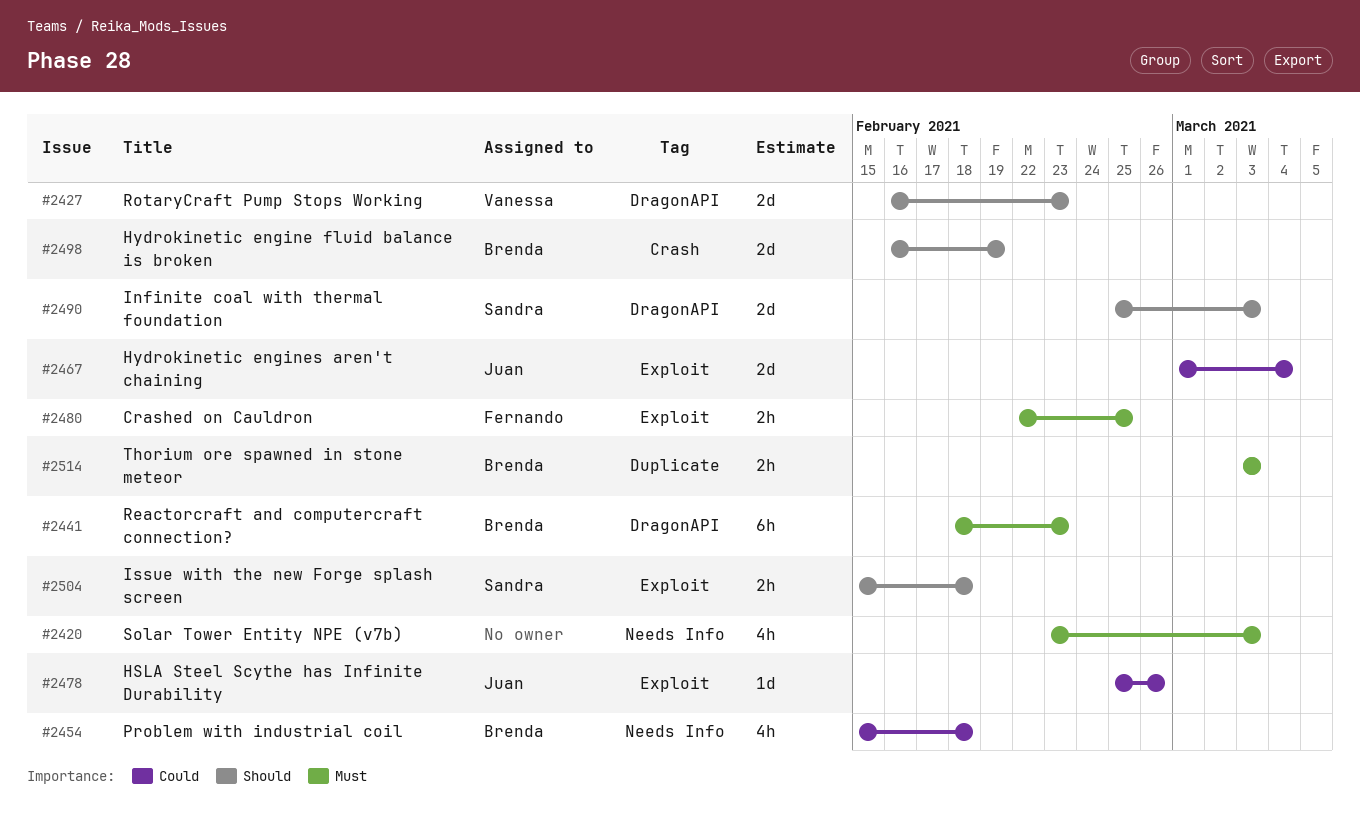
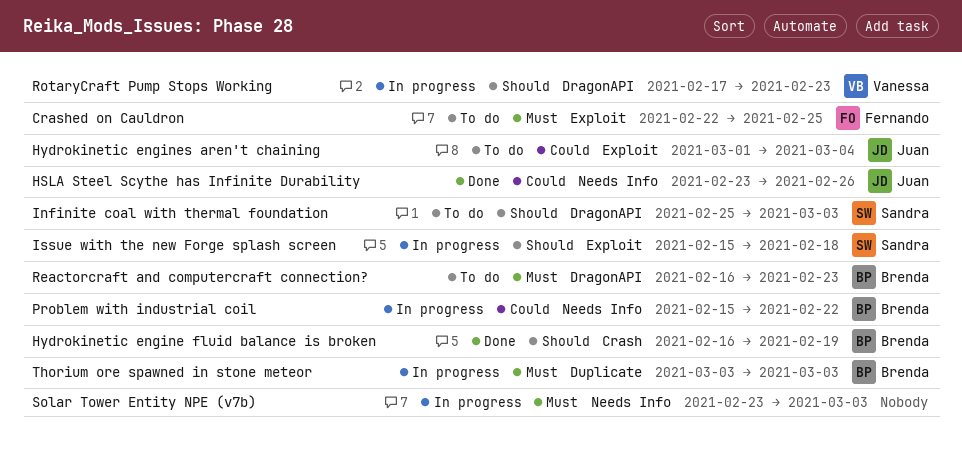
HSLA Steel Scythe has Infinite Durability, label: Exploit -> Needs Info
HSLA Steel Scythe has Infinite Durability, start: Feb 25 -> Feb 23
Problem with industrial coil, due: Feb 18 -> Feb 22
Reactorcraft and computercraft connection?, start: Feb 18 -> Feb 16
RotaryCraft Pump Stops Working, start: Feb 16 -> Feb 17

